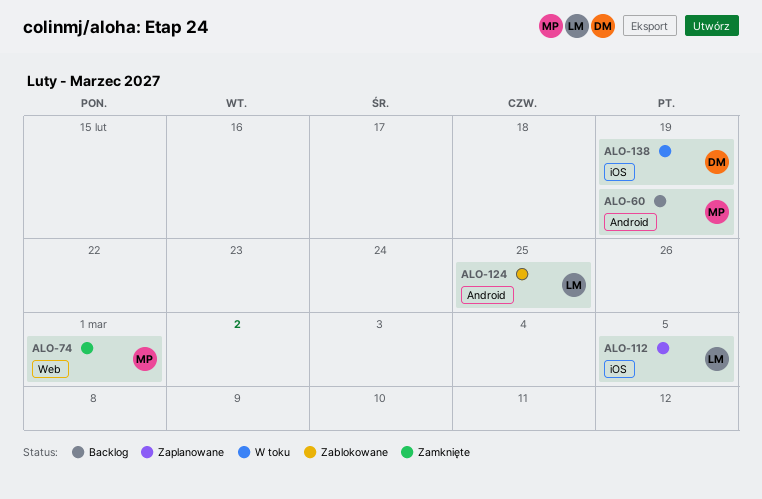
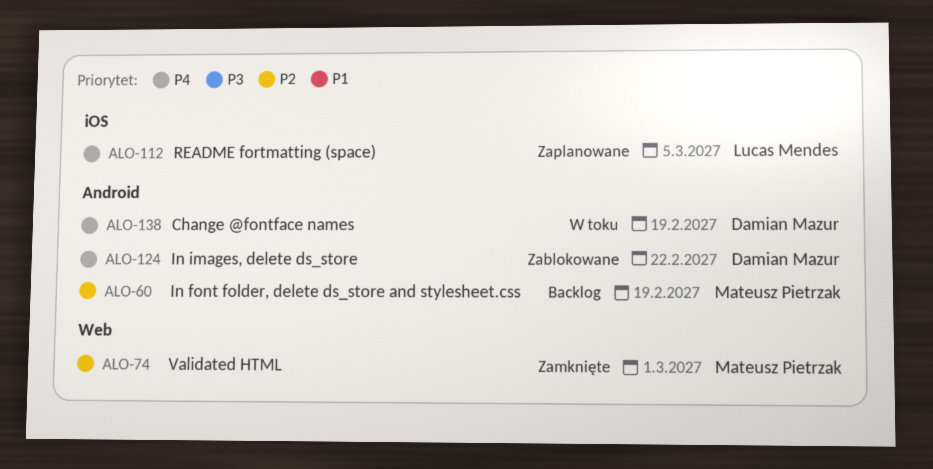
ALO-124, owner: Lucas Mendes -> Damian Mazur
ALO-124, due: Feb 25 -> Feb 22
ALO-138, label: iOS -> Android

